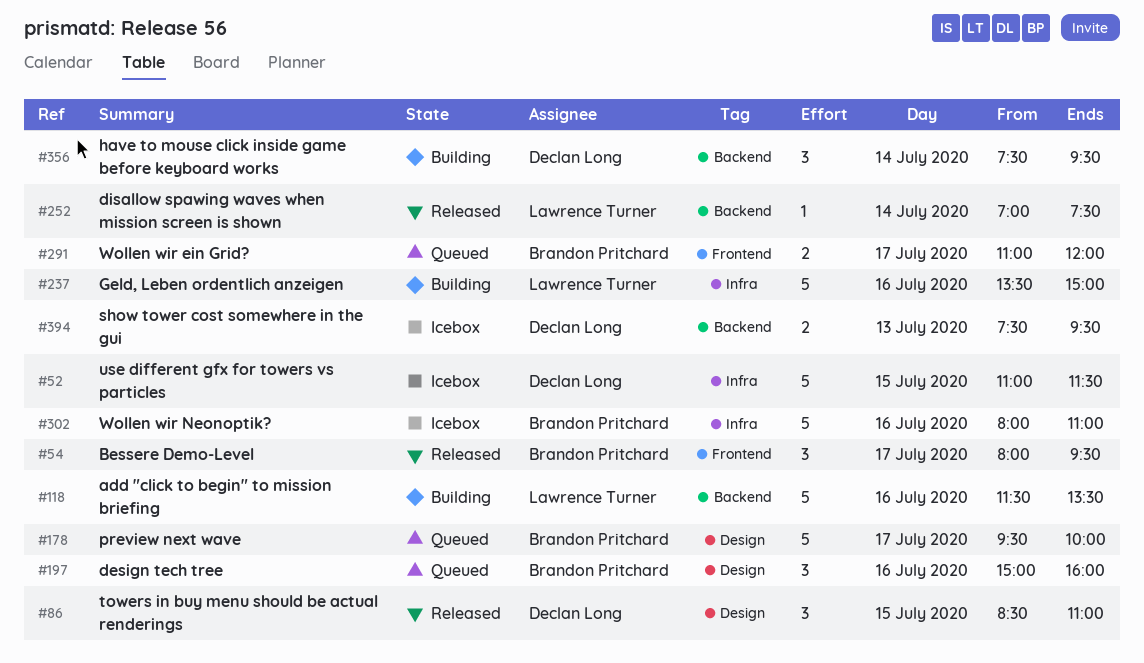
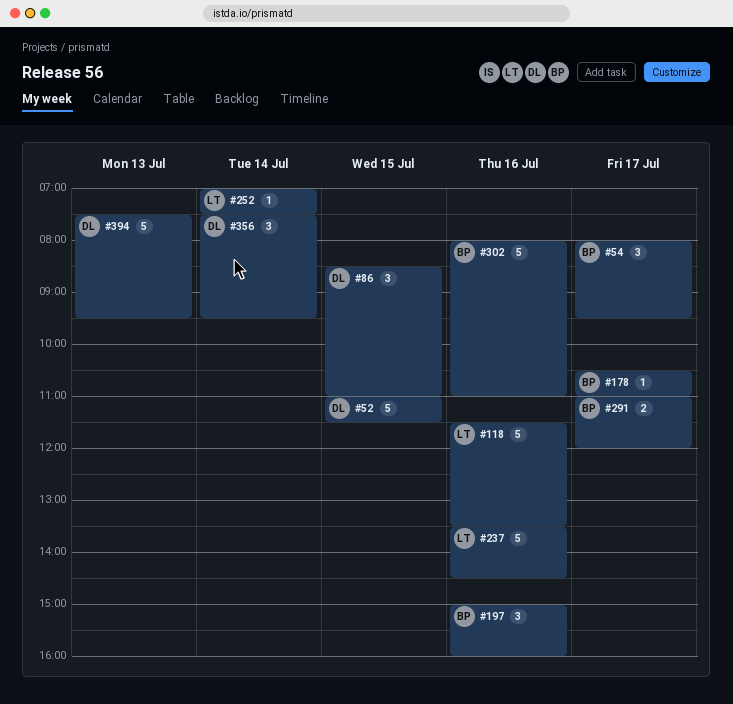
#178, estimate: 5 -> 1
#178, begins: 09:30 -> 10:30
#178, ends: 10:00 -> 11:00
#237, ends: 15:00 -> 14:30
#394, estimate: 2 -> 5

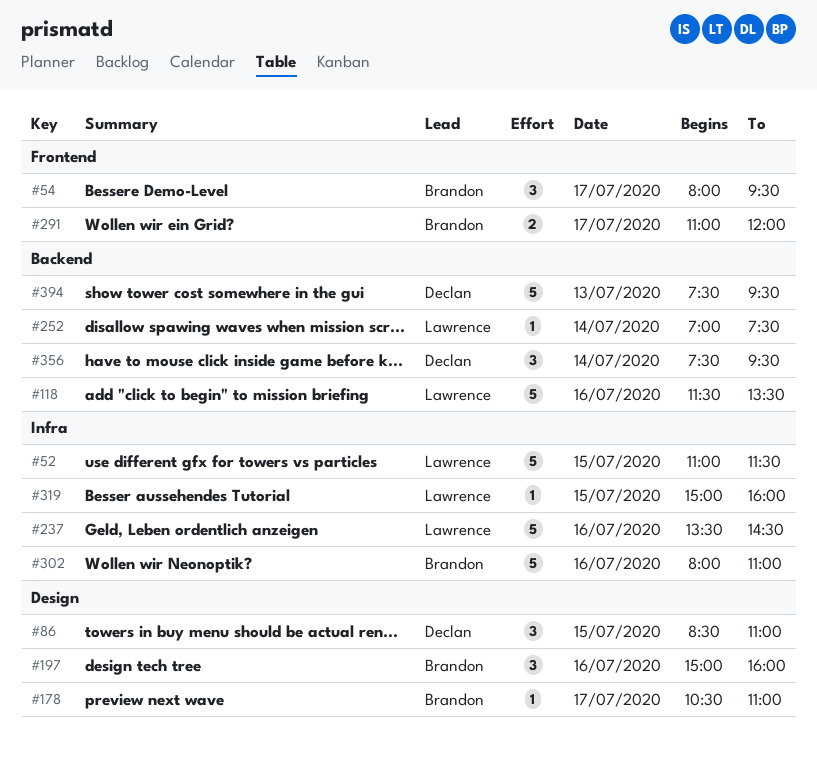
#52, owner: Declan -> Lawrence
#319: none -> present

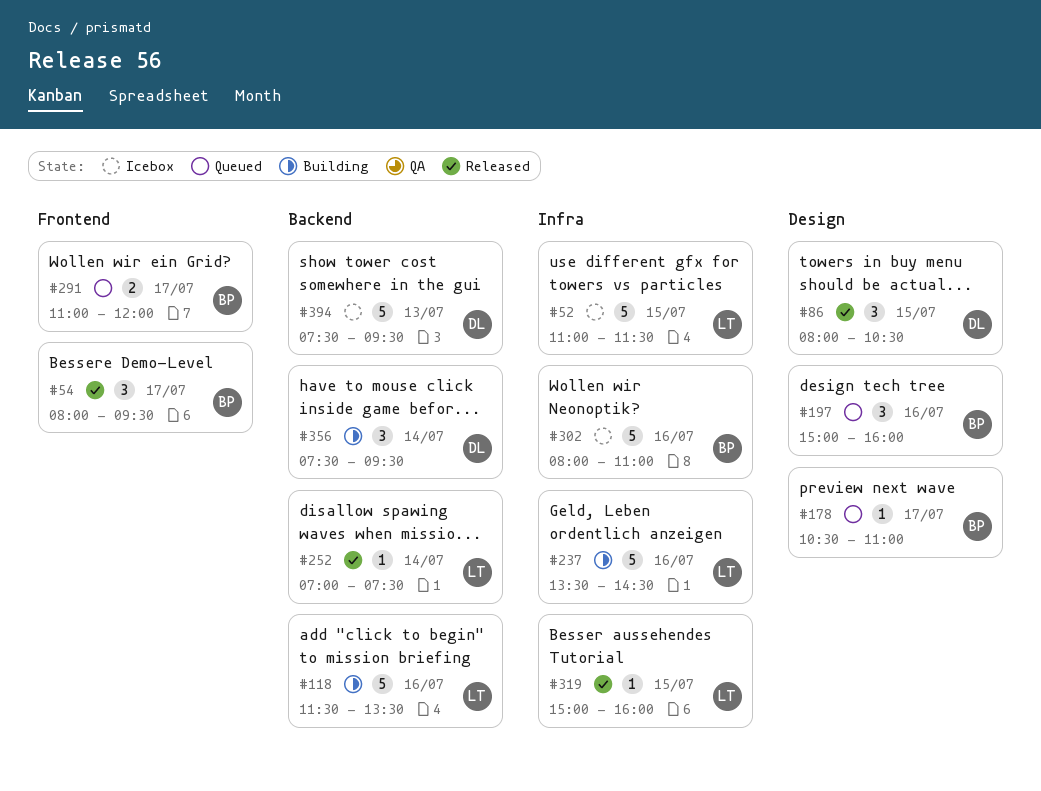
#86, begins: 08:30 -> 08:00
#86, ends: 11:00 -> 10:30

